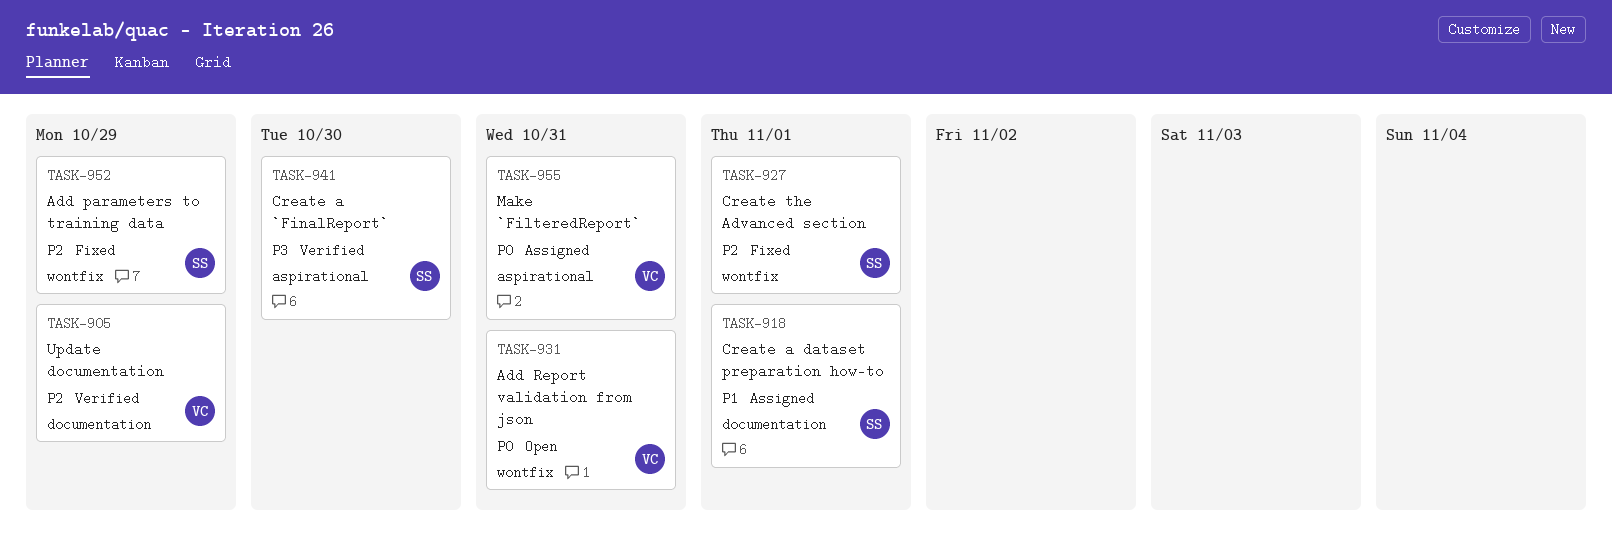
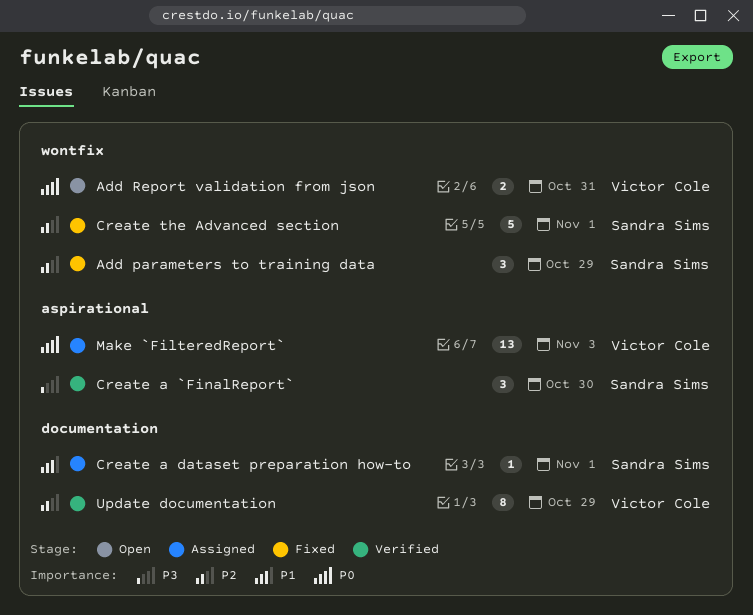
Make `FilteredReport`, due: Oct 31 -> Nov 3

